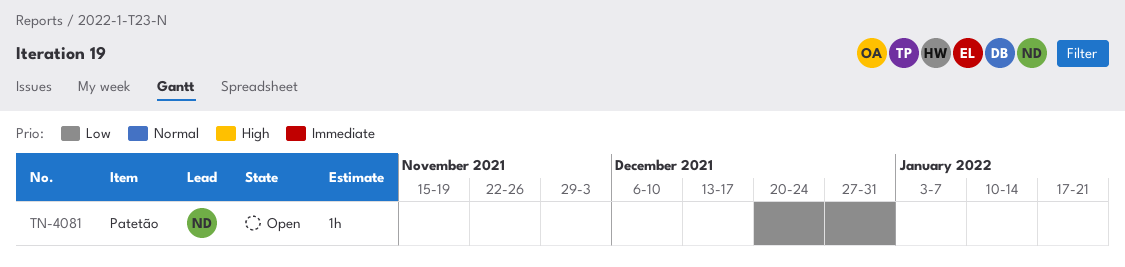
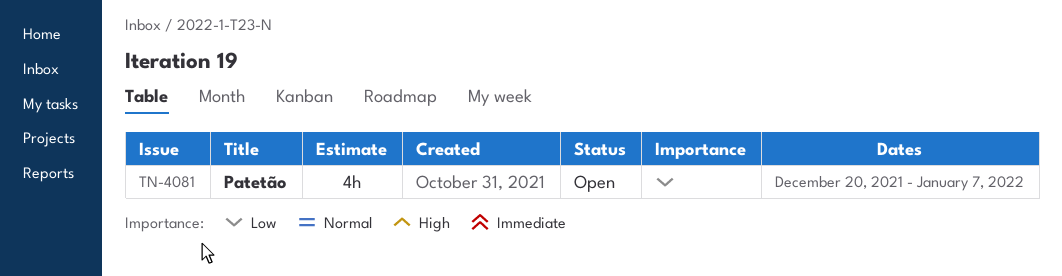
TN-4081, estimate: 1h -> 4h
TN-4081, due: Dec 31 -> Jan 7

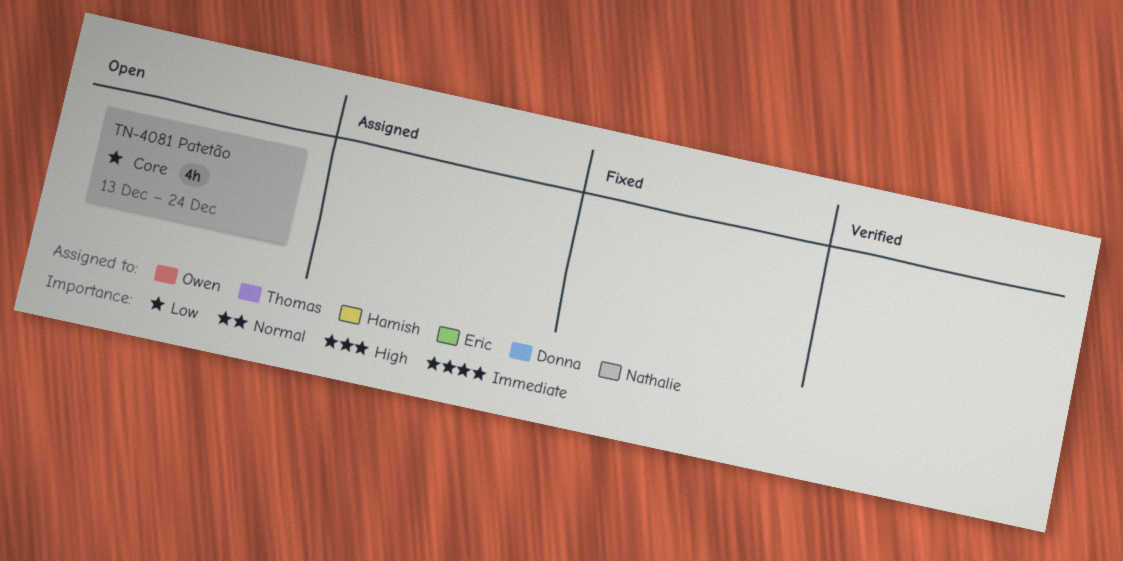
TN-4081, start: Dec 20 -> Dec 13
TN-4081, due: Jan 7 -> Dec 24

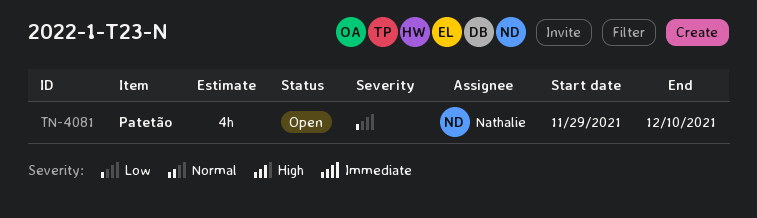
TN-4081, start: Dec 13 -> Nov 29
TN-4081, due: Dec 24 -> Dec 10

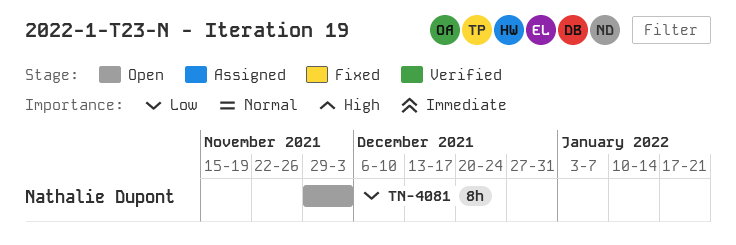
TN-4081, estimate: 4h -> 8h
TN-4081, due: Dec 10 -> Dec 3

